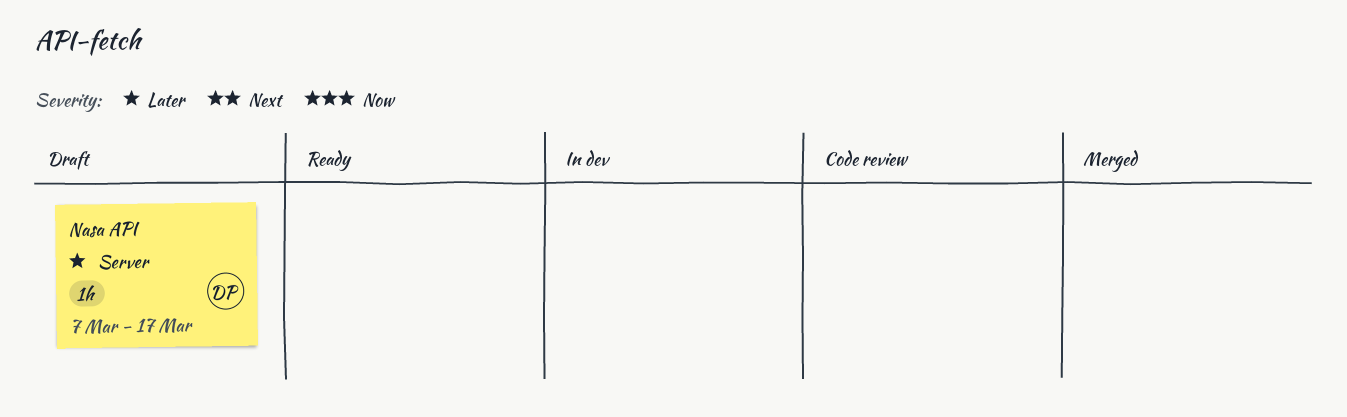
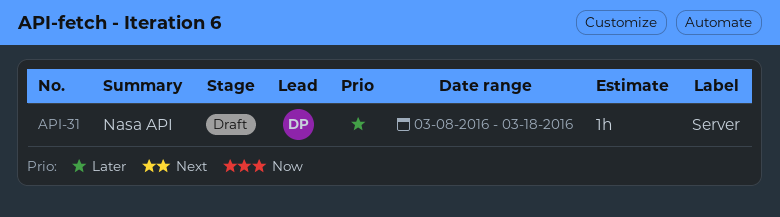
Nasa API, start: Mar 7 -> Mar 8
Nasa API, due: Mar 17 -> Mar 18

